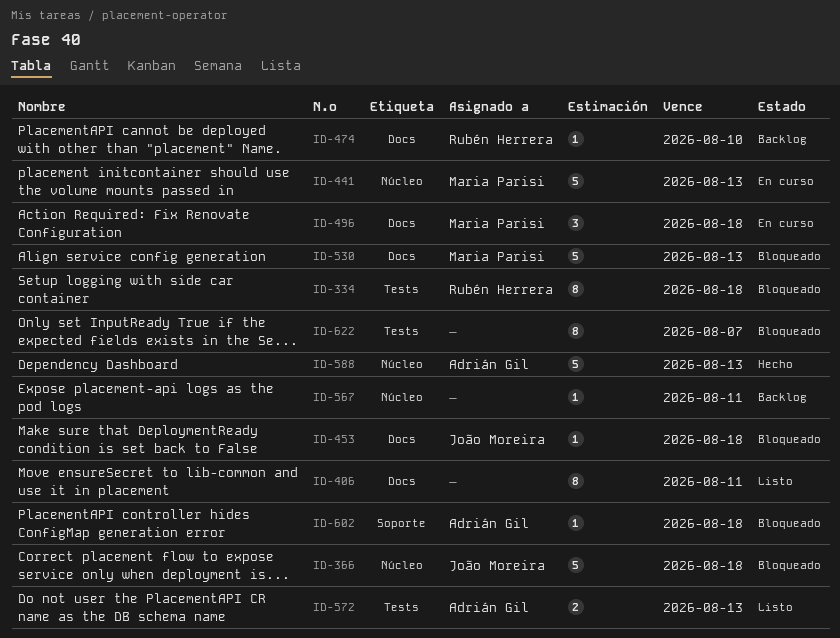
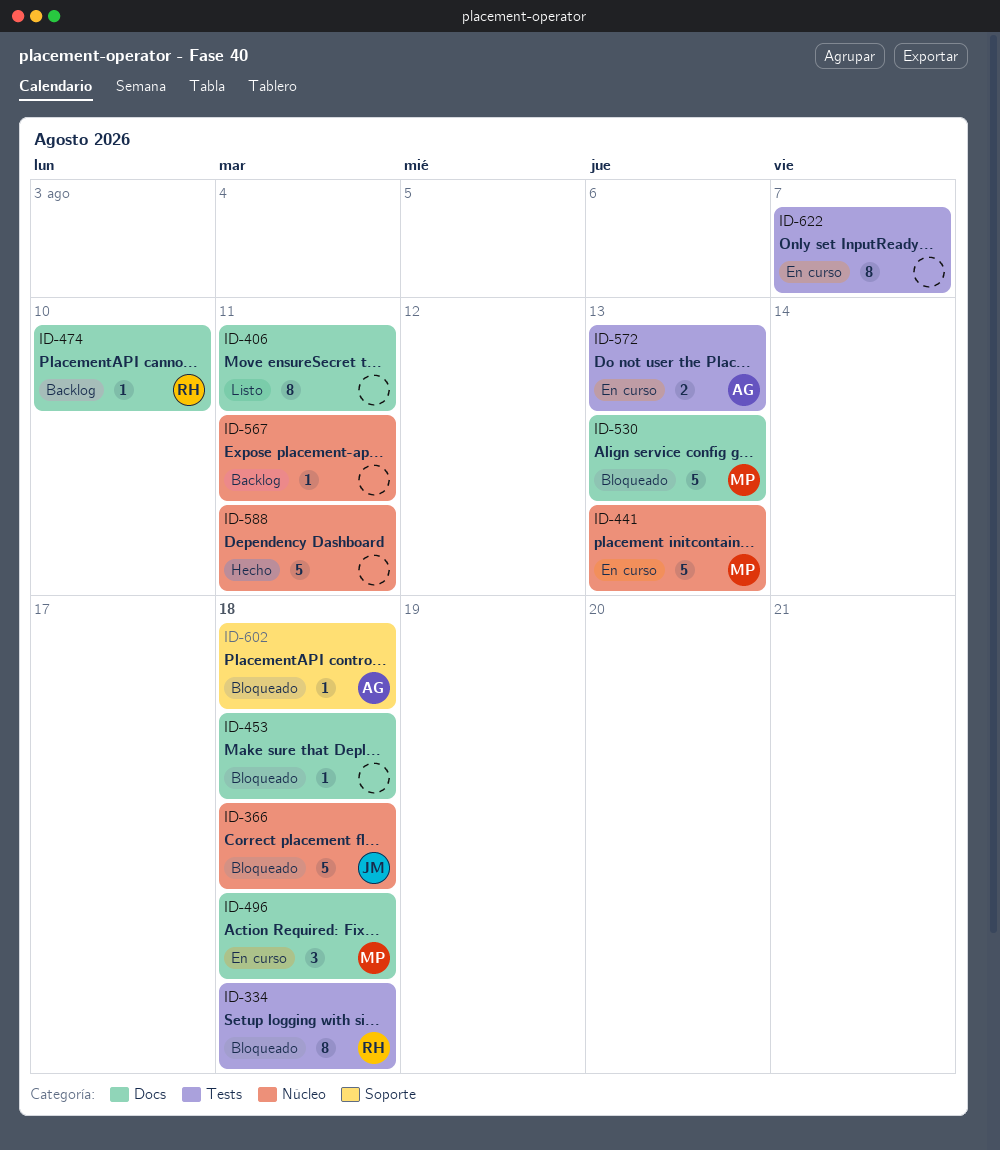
ID-453, owner: João Moreira -> none
ID-572, status: Listo -> En curso
ID-588, owner: Adrián Gil -> none
ID-588, due: Aug 13 -> Aug 11
ID-622, status: Bloqueado -> En curso

